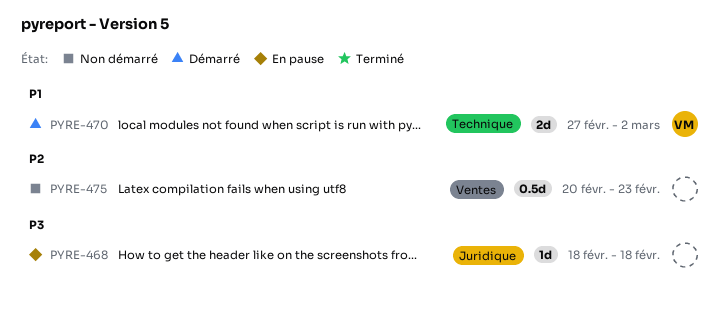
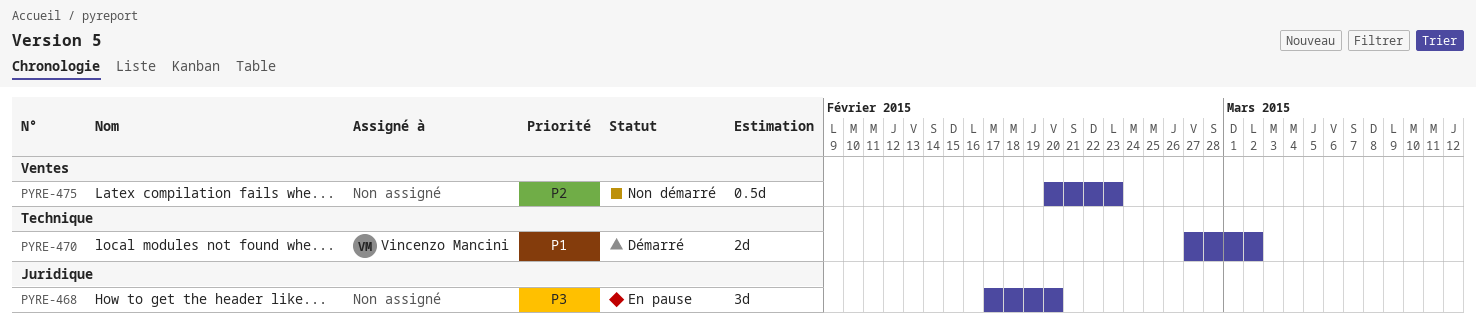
PYRE-468, estimate: 1d -> 3d
PYRE-468, start: Feb 18 -> Feb 17
PYRE-468, due: Feb 18 -> Feb 20

